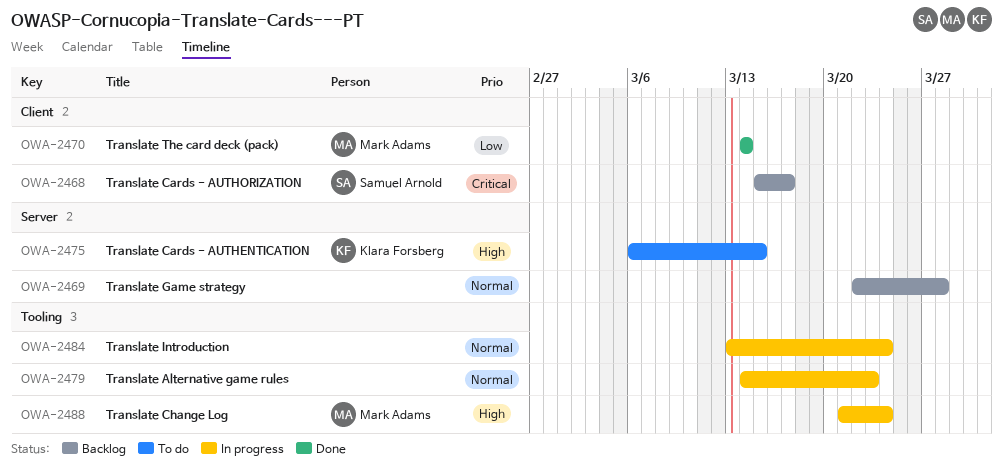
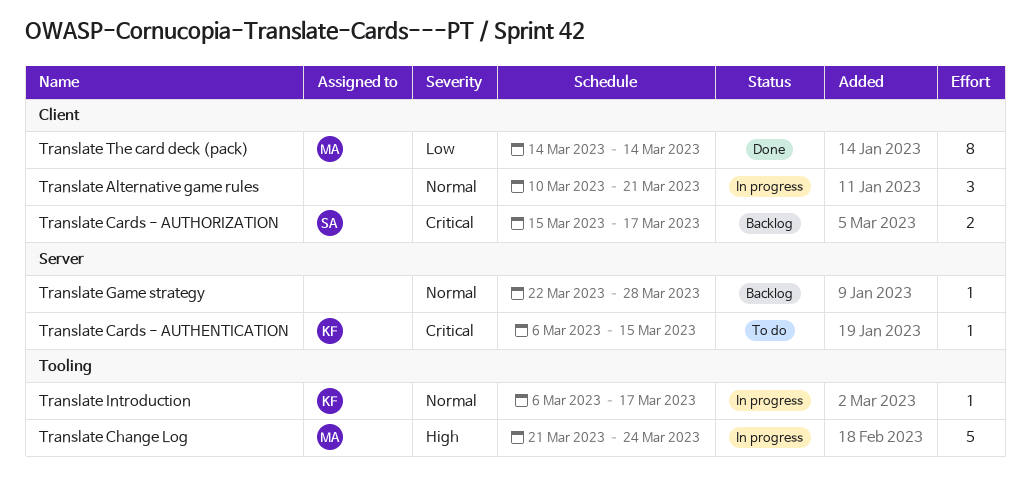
Translate Alternative game rules, label: Tooling -> Client
Translate Alternative game rules, start: Mar 14 -> Mar 10
Translate Alternative game rules, due: Mar 23 -> Mar 21
Translate Cards - AUTHENTICATION, priority: High -> Critical
Translate Introduction, owner: none -> Klara Forsberg
Translate Introduction, start: Mar 13 -> Mar 6
Translate Introduction, due: Mar 24 -> Mar 17

